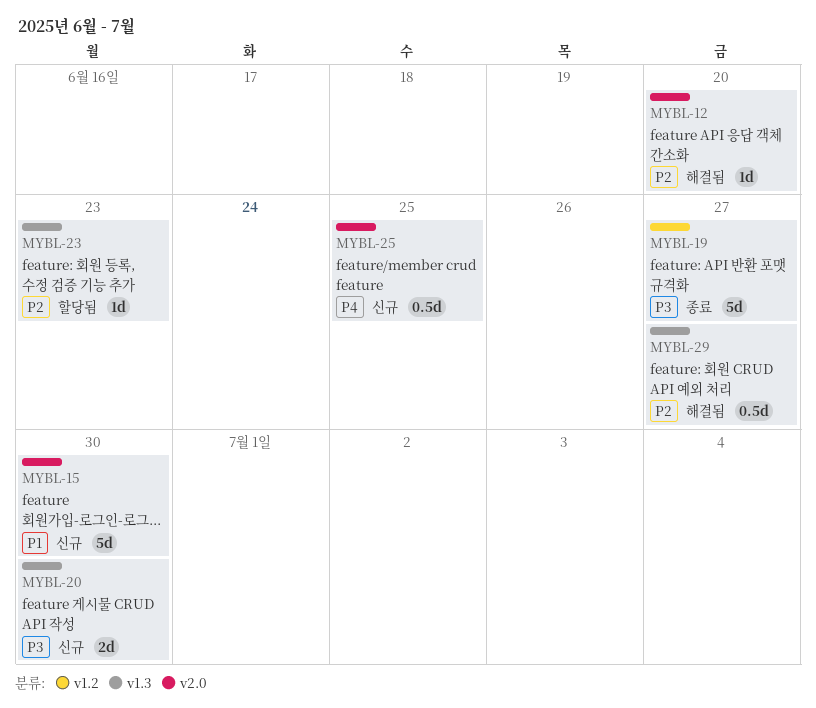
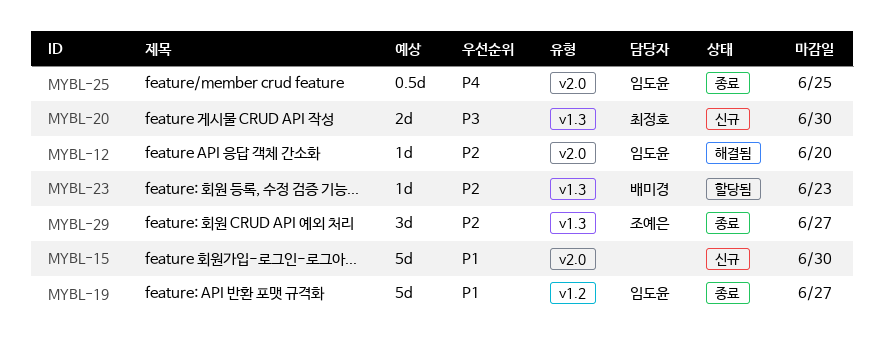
MYBL-19, priority: P3 -> P1
MYBL-25, status: 신규 -> 종료
MYBL-29, status: 해결됨 -> 종료
MYBL-29, estimate: 0.5d -> 3d

